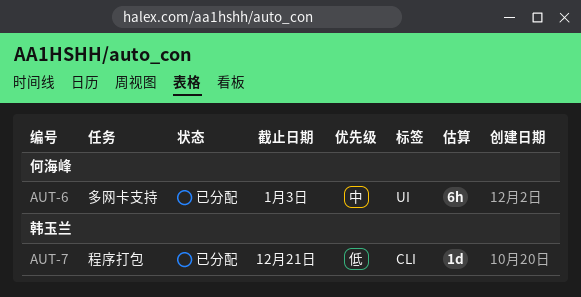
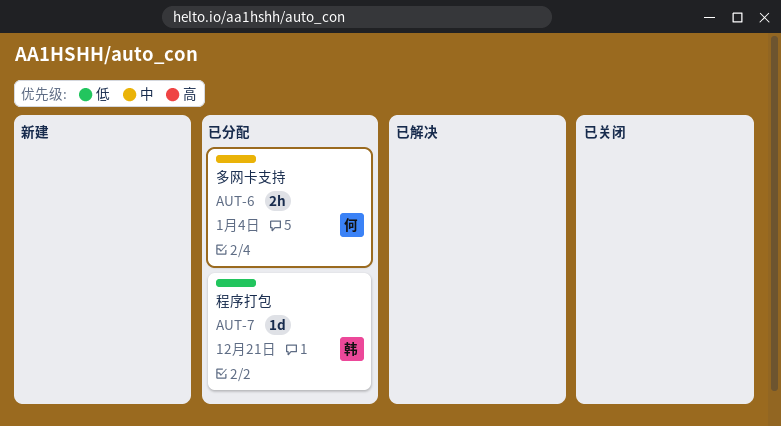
AUT-6, estimate: 6h -> 2h
AUT-6, due: Jan 3 -> Jan 4

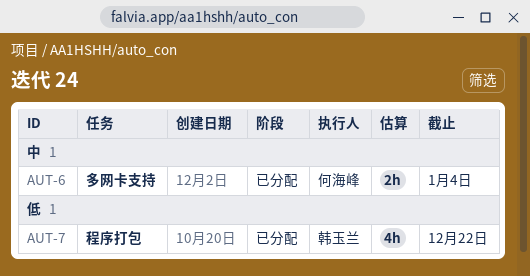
AUT-7, estimate: 1d -> 4h
AUT-7, due: Dec 21 -> Dec 22

